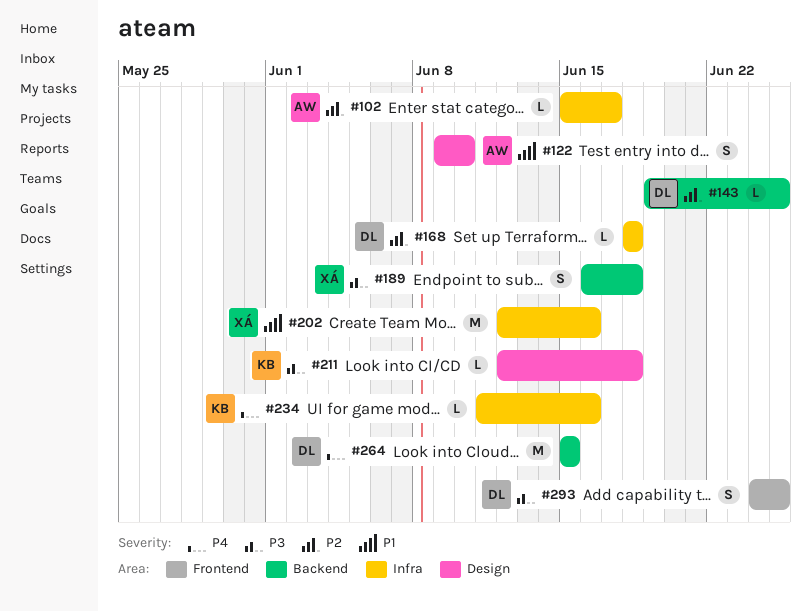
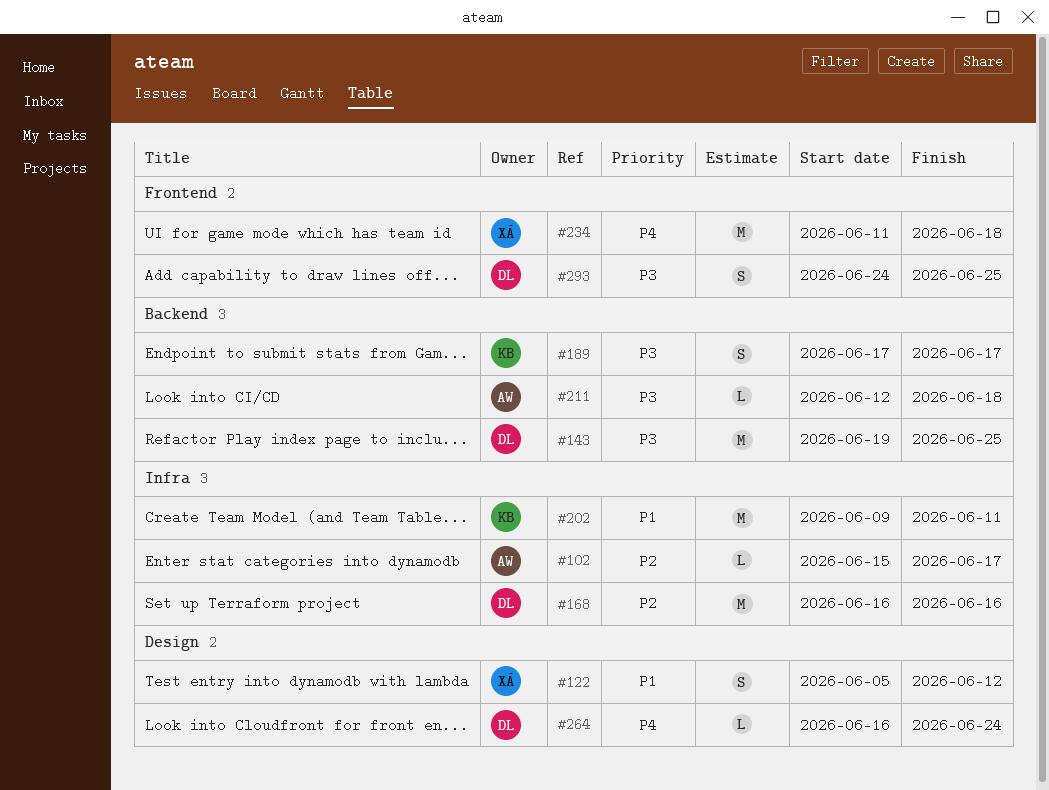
#122, owner: AW -> XÁ
#122, start: Jun 9 -> Jun 5
#122, due: Jun 10 -> Jun 12
#143, priority: P2 -> P3
#143, estimate: L -> M
#168, estimate: L -> M
#168, start: Jun 18 -> Jun 16
#168, due: Jun 18 -> Jun 16
#189, owner: XÁ -> KB
#189, start: Jun 16 -> Jun 17
#189, due: Jun 18 -> Jun 17
#202, owner: XÁ -> KB
#202, start: Jun 12 -> Jun 9
#202, due: Jun 16 -> Jun 11
#211, owner: KB -> AW
#211, label: Design -> Backend
#234, owner: KB -> XÁ
#234, label: Infra -> Frontend
#234, estimate: L -> M
#234, due: Jun 16 -> Jun 18
#264, label: Backend -> Design
#264, estimate: M -> L
#264, start: Jun 15 -> Jun 16
#264, due: Jun 15 -> Jun 24

